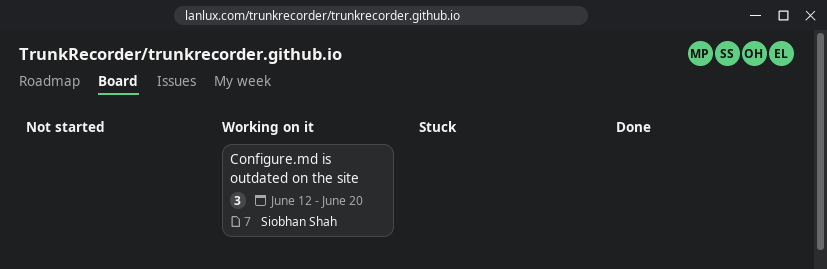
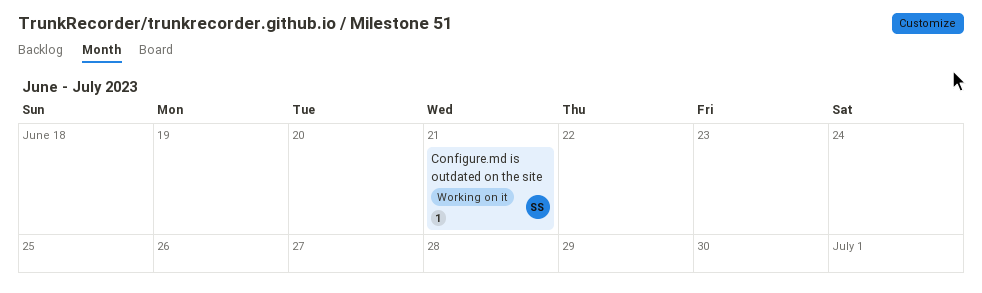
Configure.md is outdated on the site, estimate: 3 -> 1
Configure.md is outdated on the site, due: Jun 20 -> Jun 21

